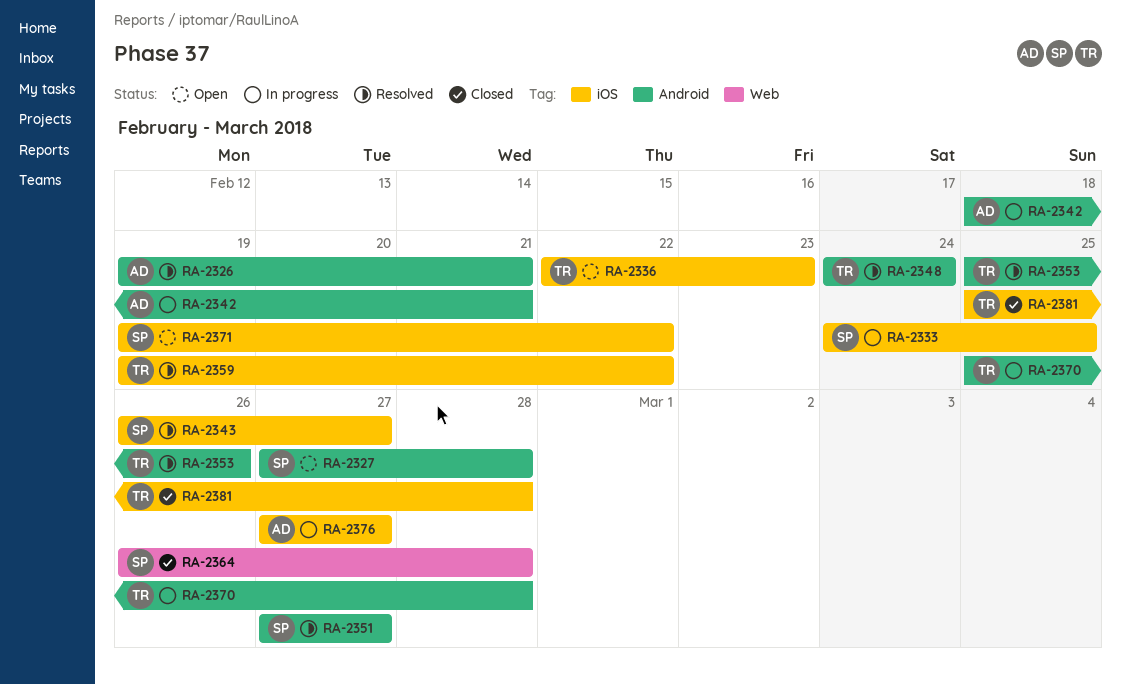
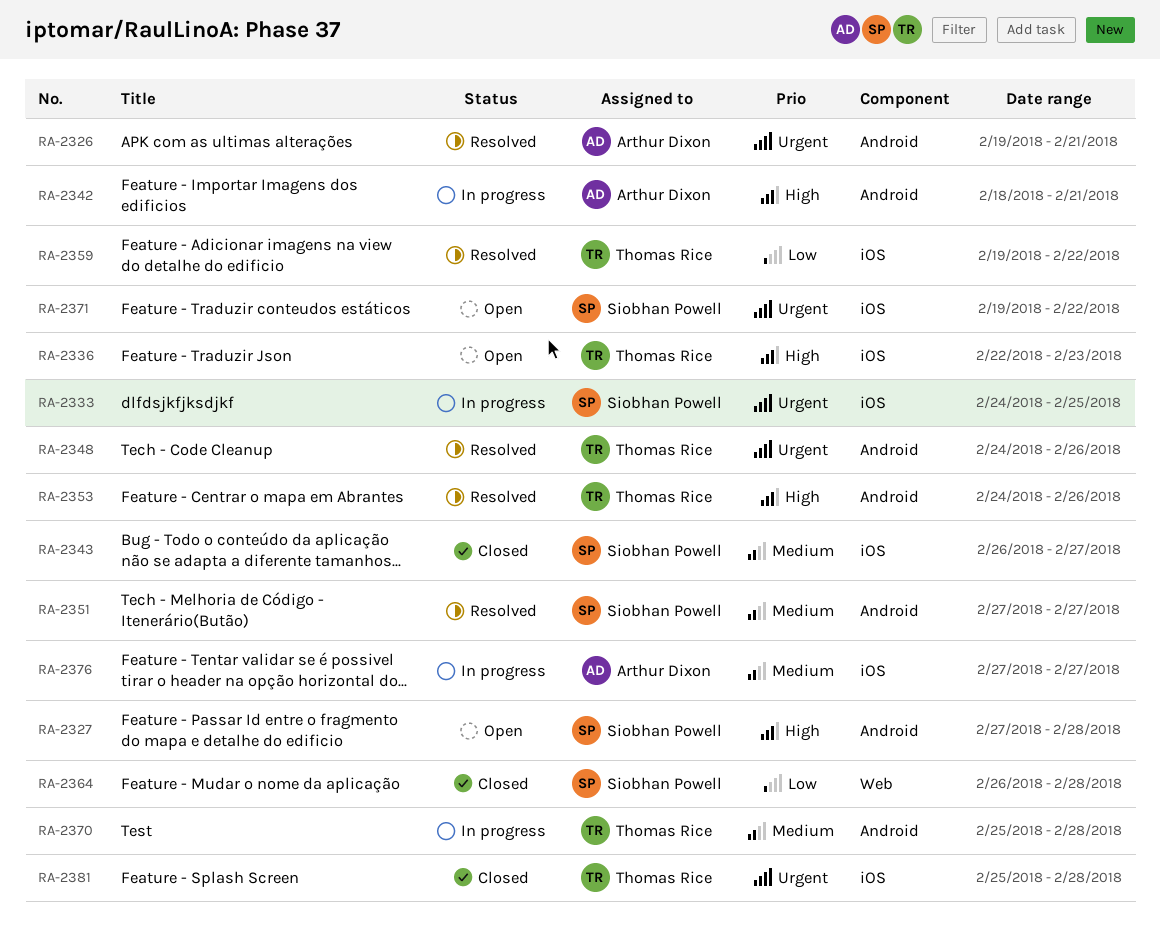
RA-2343, status: Resolved -> Closed
RA-2348, due: Feb 24 -> Feb 26
RA-2353, start: Feb 25 -> Feb 24

